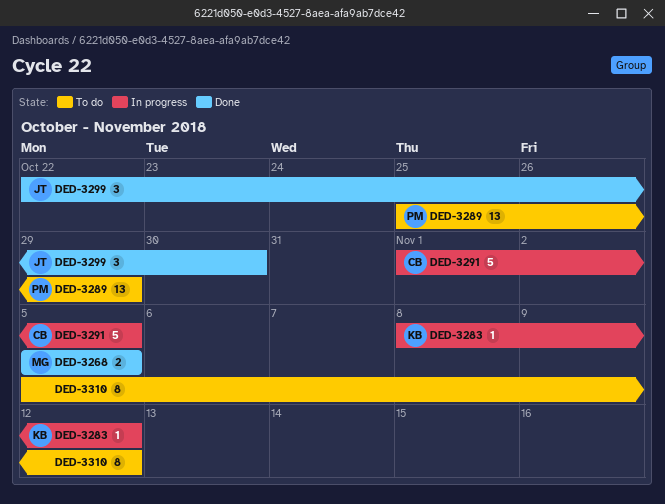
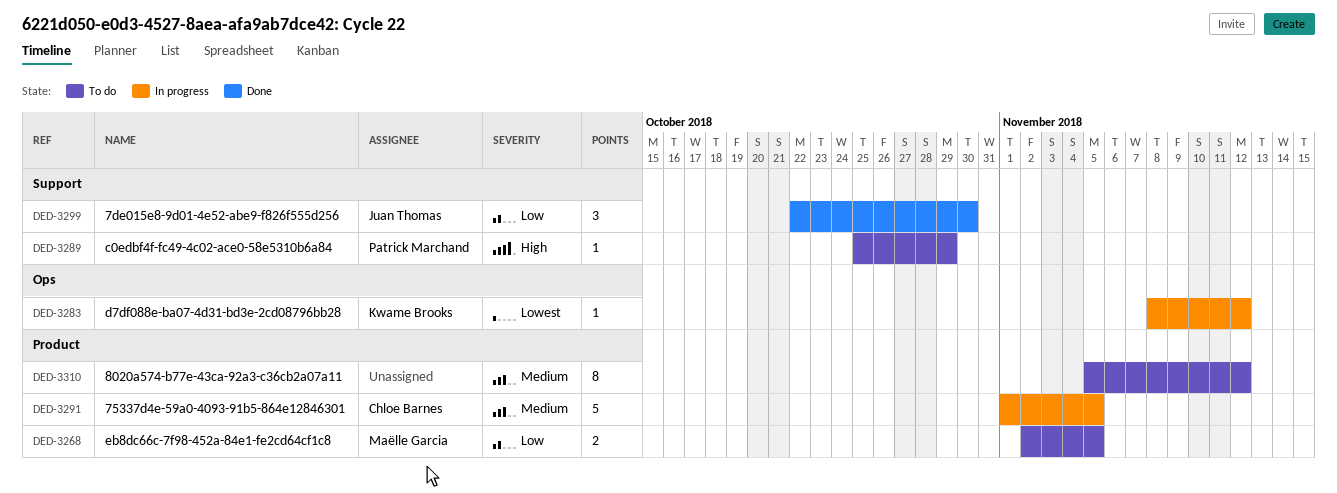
DED-3268, status: Done -> To do
DED-3268, start: Nov 5 -> Nov 2
DED-3289, estimate: 13 -> 1

